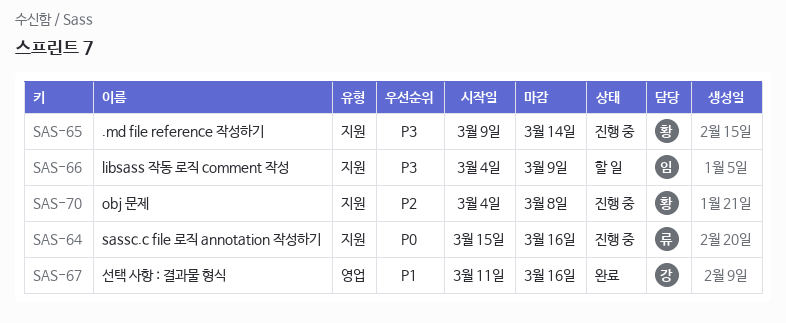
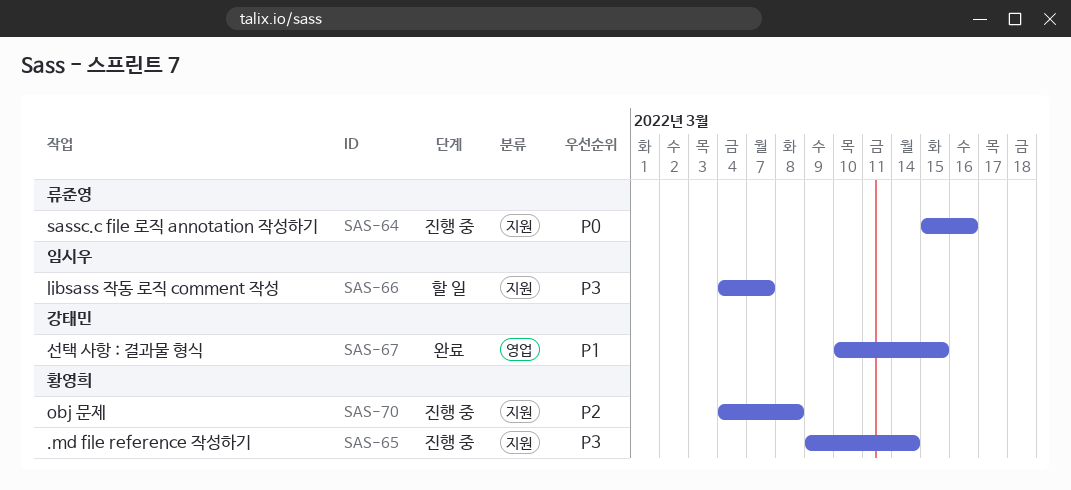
SAS-66, due: Mar 9 -> Mar 7
SAS-67, start: Mar 11 -> Mar 10
SAS-67, due: Mar 16 -> Mar 15

